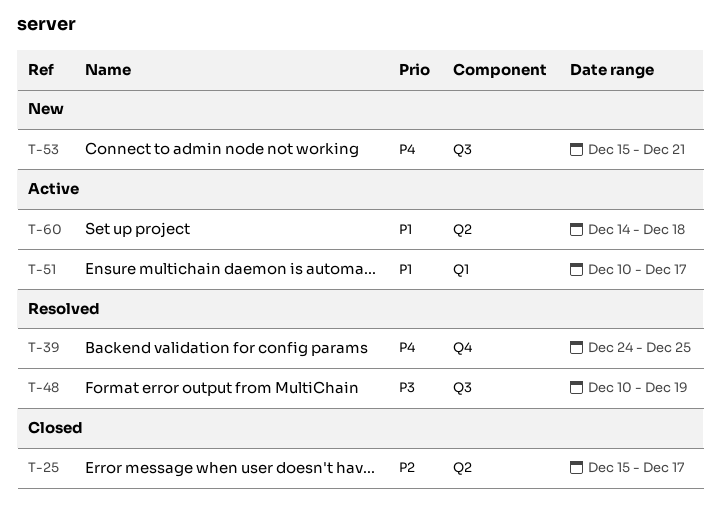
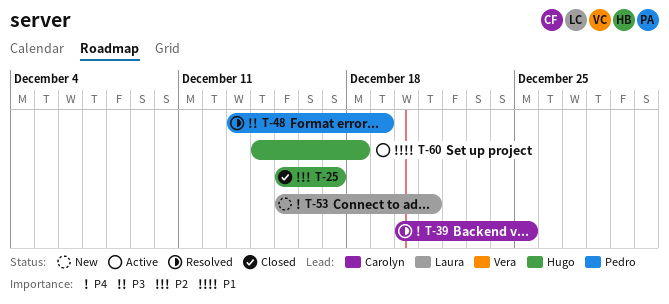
T-39, start: Dec 24 -> Dec 20
T-48, start: Dec 10 -> Dec 13
T-51: present -> none

